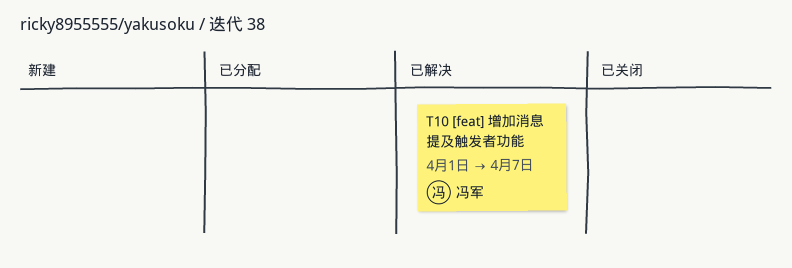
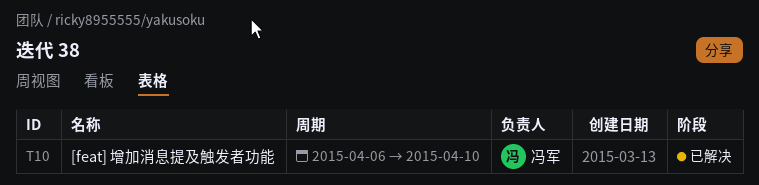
T10, start: Apr 1 -> Apr 6
T10, due: Apr 7 -> Apr 10

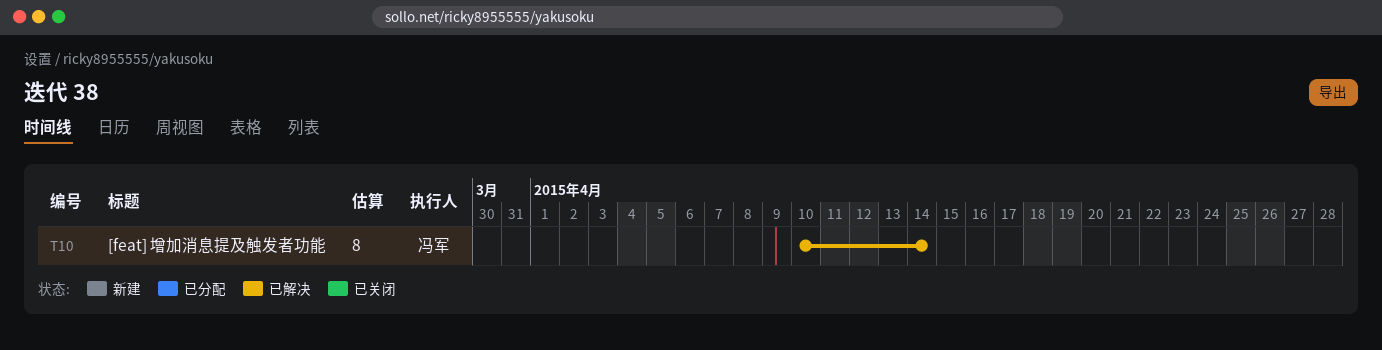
T10, start: Apr 6 -> Apr 10
T10, due: Apr 10 -> Apr 14

